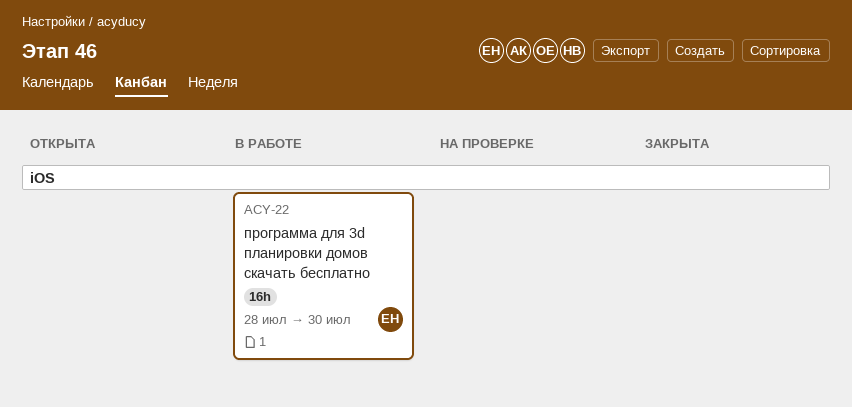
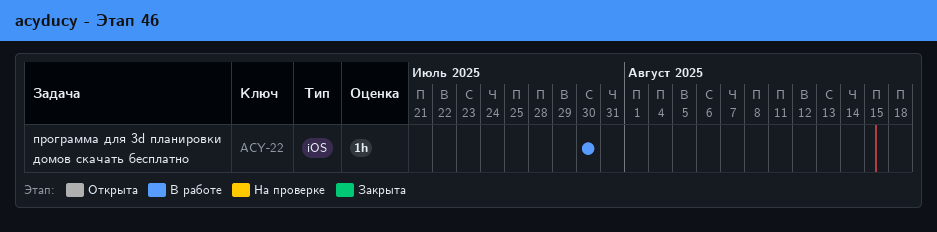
ACY-22, estimate: 16h -> 1h
ACY-22, start: Jul 28 -> Jul 30

